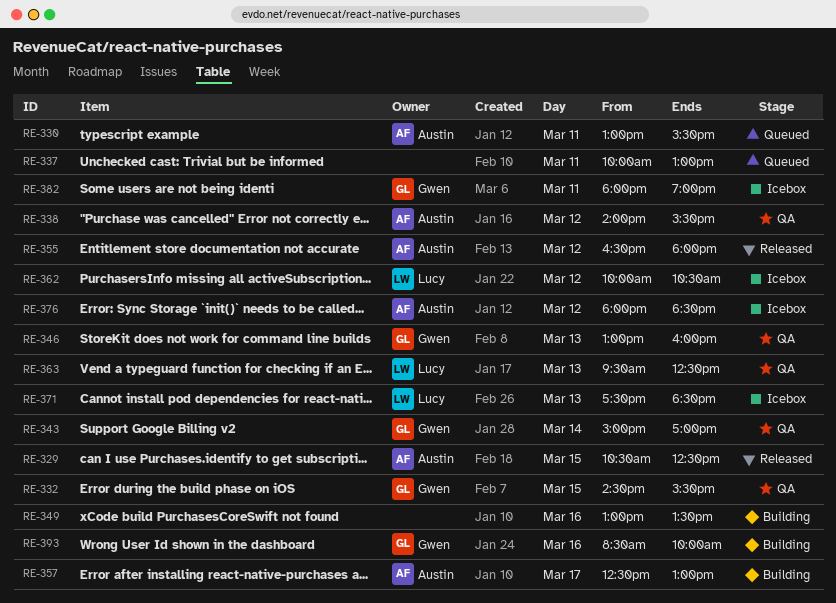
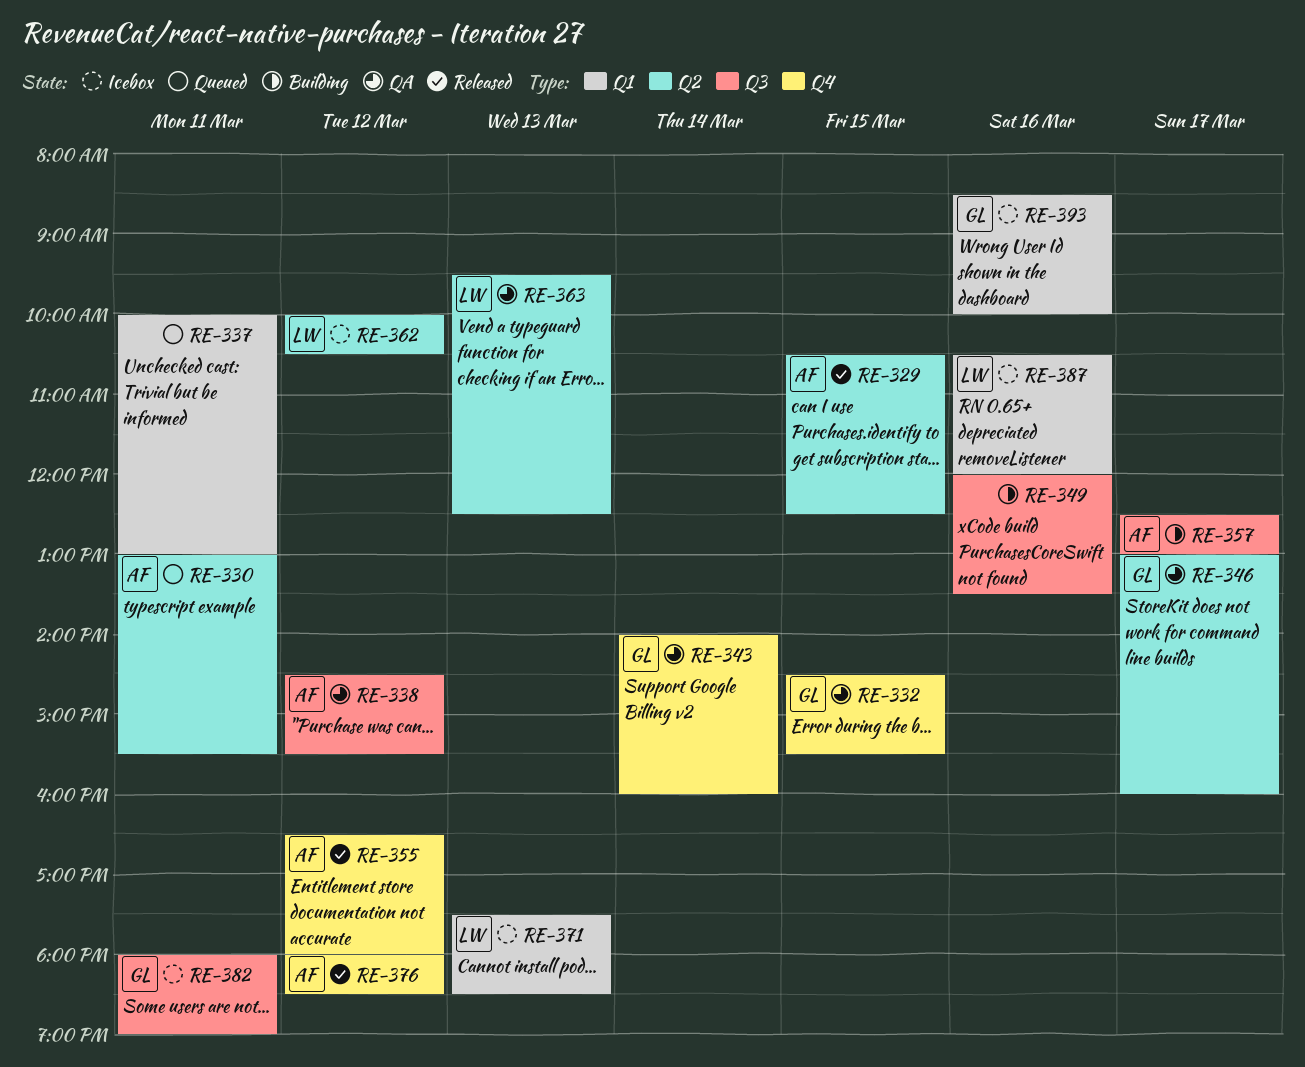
RE-338, begins: 14:00 -> 14:30
RE-343, begins: 15:00 -> 14:00
RE-343, ends: 17:00 -> 16:00
RE-346, day: Mar 13 -> Mar 17
RE-349, begins: 13:00 -> 12:00
RE-376, status: Icebox -> Released
RE-387: none -> present
RE-393, status: Building -> Icebox

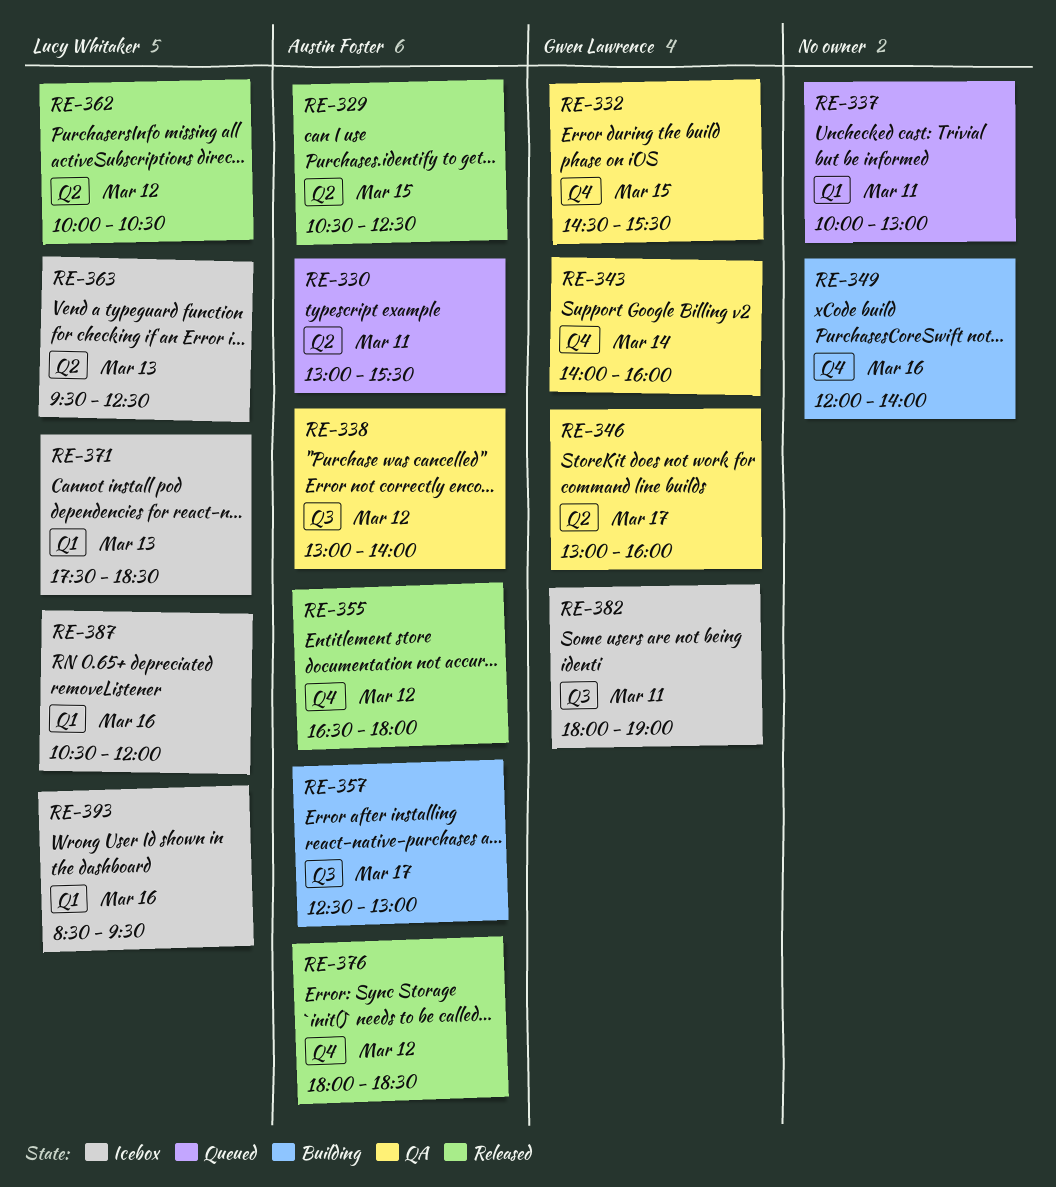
RE-338, begins: 14:30 -> 13:00
RE-338, ends: 15:30 -> 14:00
RE-349, label: Q3 -> Q4
RE-349, ends: 13:30 -> 14:00
RE-362, status: Icebox -> Released
RE-363, status: QA -> Icebox
RE-393, owner: Gwen Lawrence -> Lucy Whitaker
RE-393, ends: 10:00 -> 09:30

